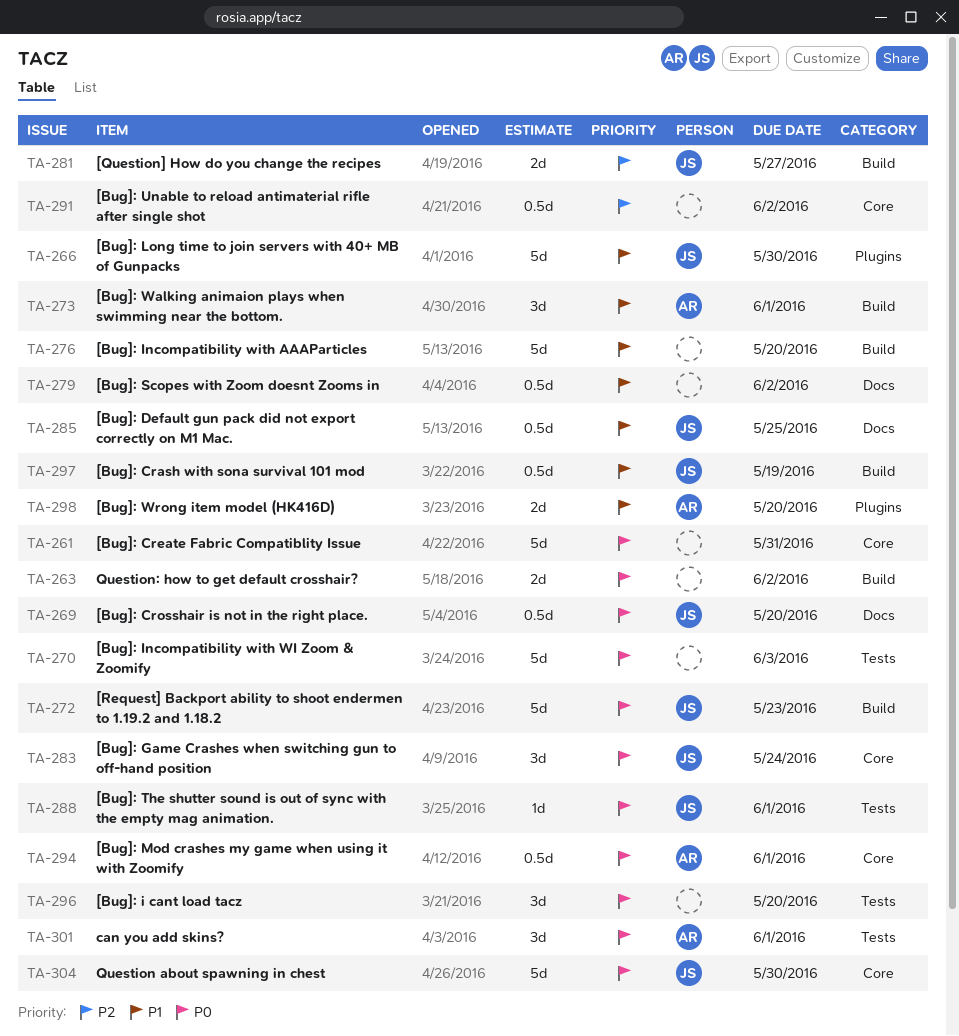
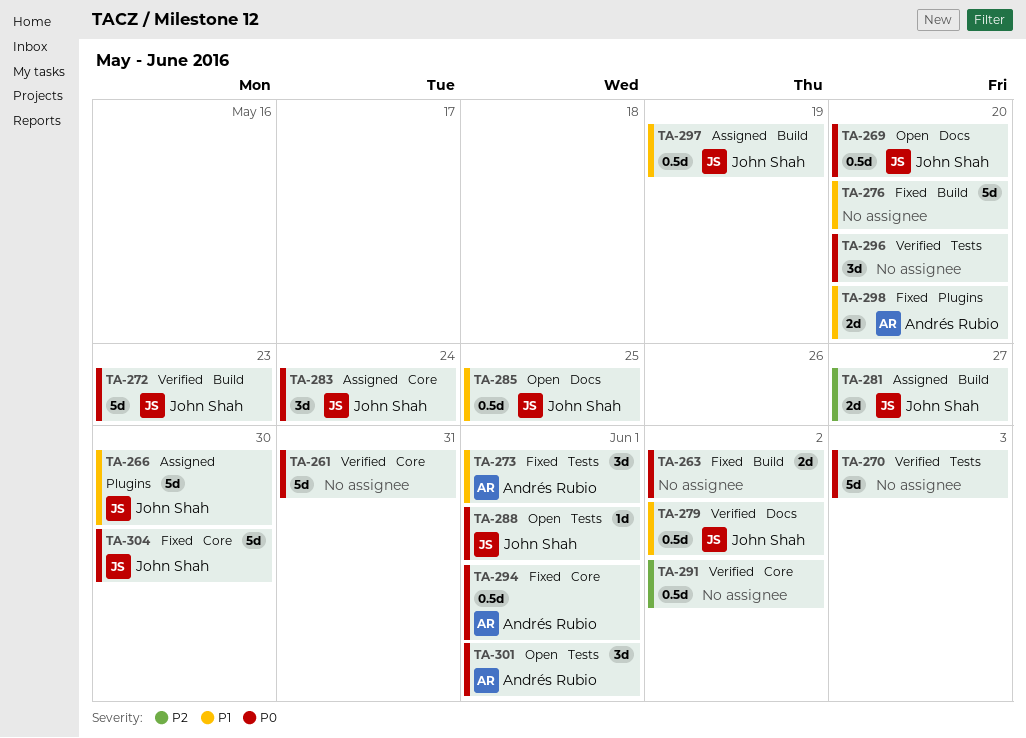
TA-273, label: Build -> Tests
TA-279, owner: none -> John Shah

